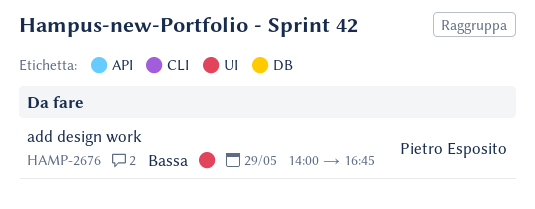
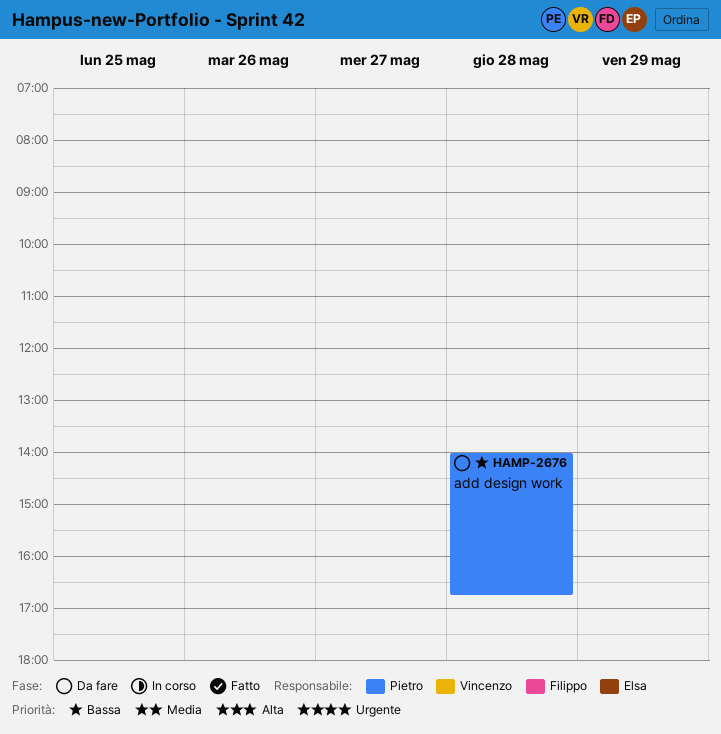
HAMP-2676, day: May 29 -> May 28

